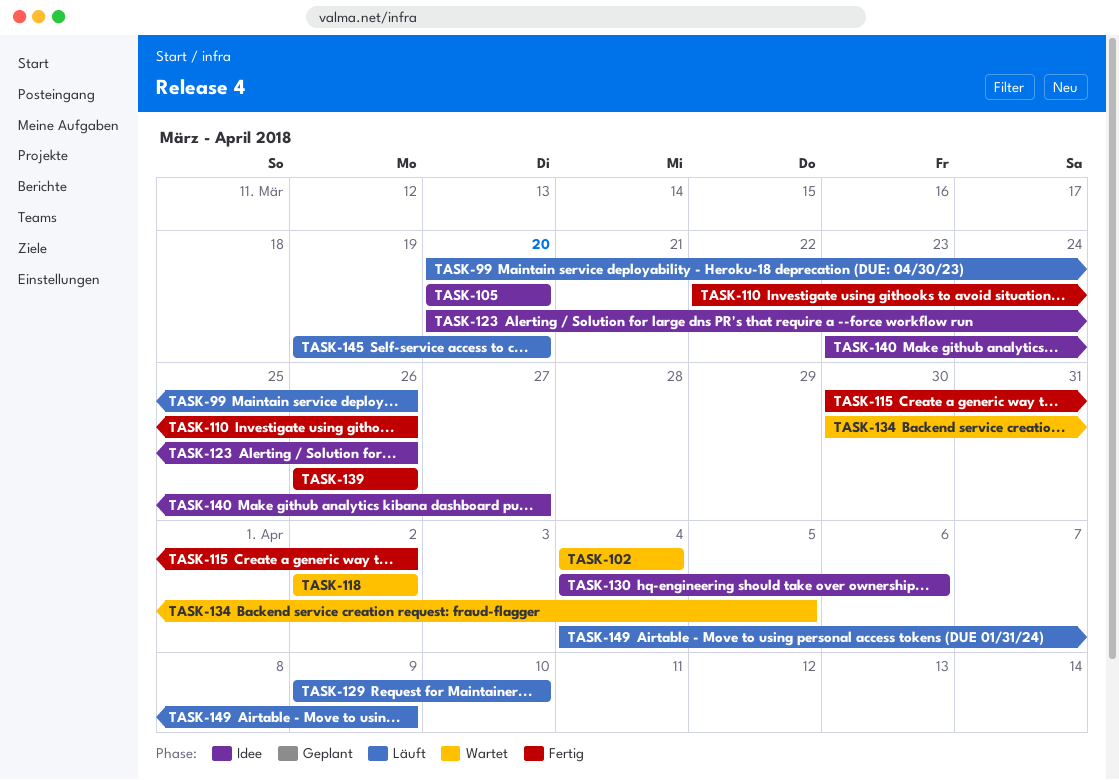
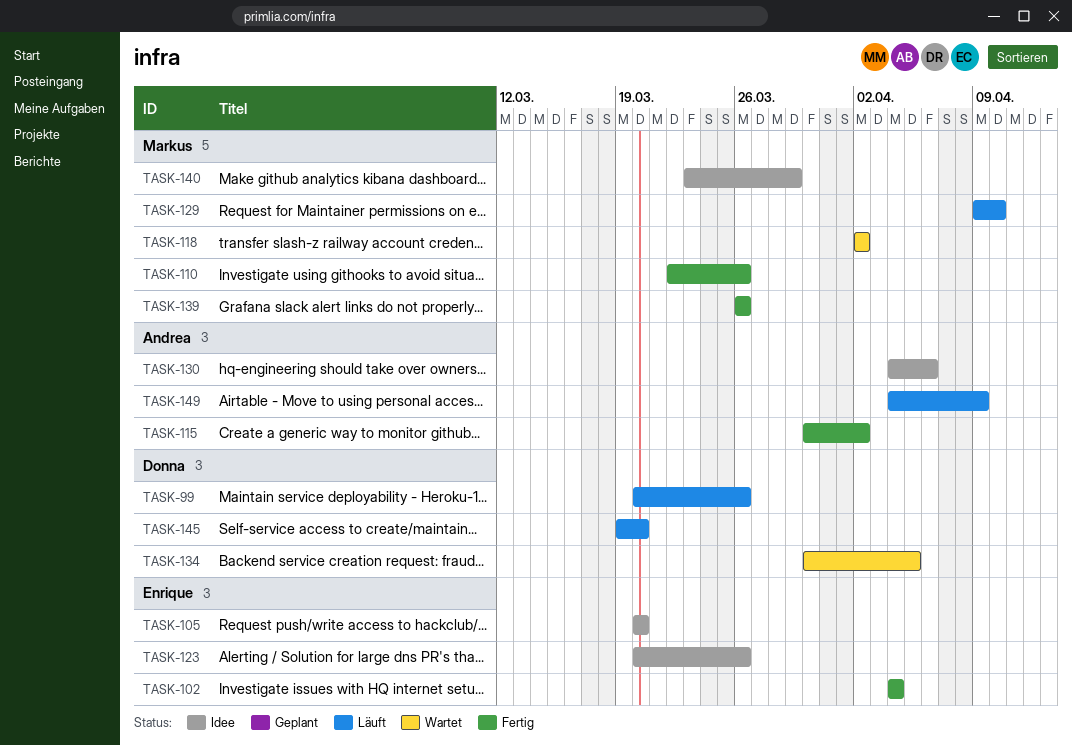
TASK-102, status: Wartet -> Fertig
TASK-140, due: Mar 27 -> Mar 29

